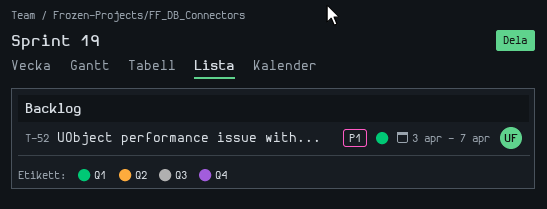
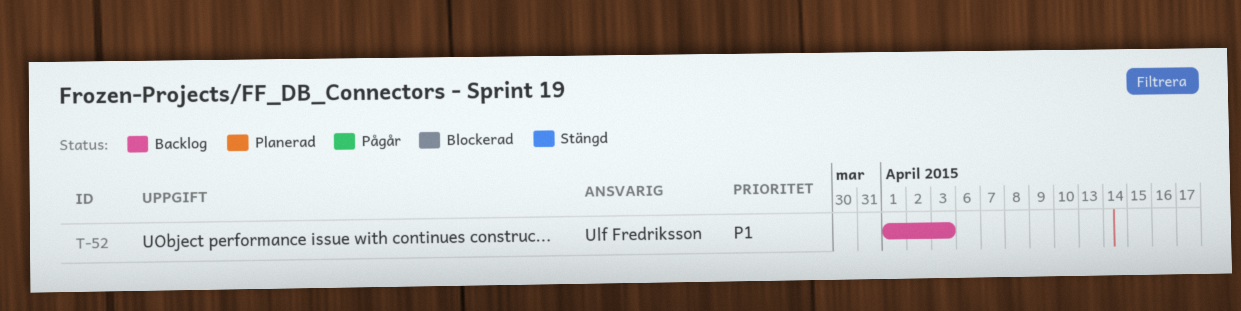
T-52, start: Apr 3 -> Apr 1
T-52, due: Apr 7 -> Apr 3

